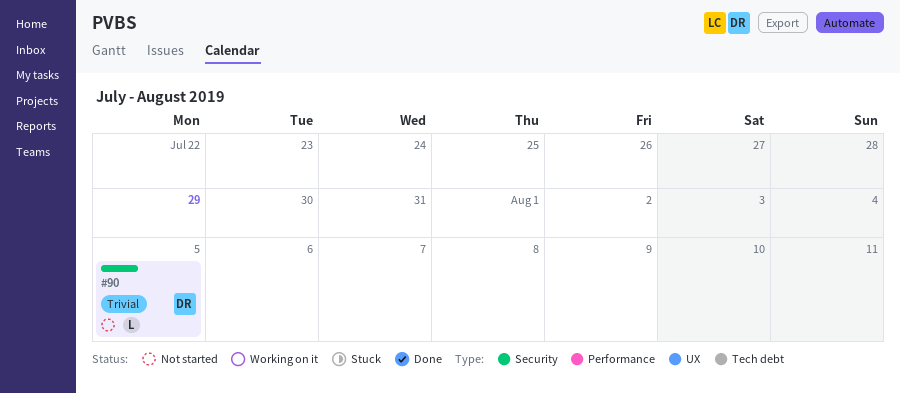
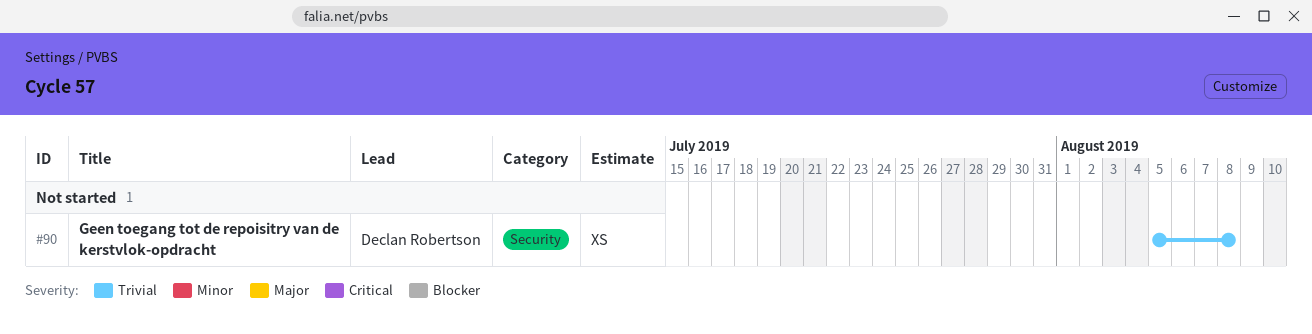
#90, estimate: L -> XS
#90, due: Aug 5 -> Aug 8

